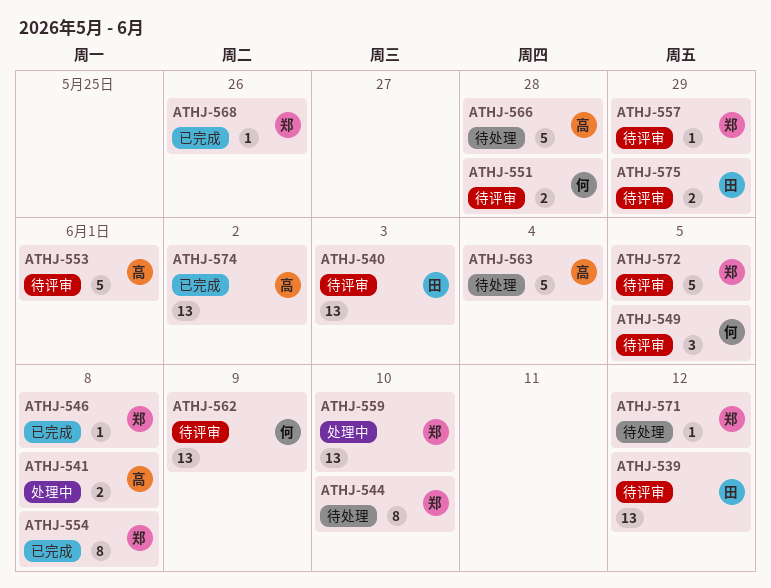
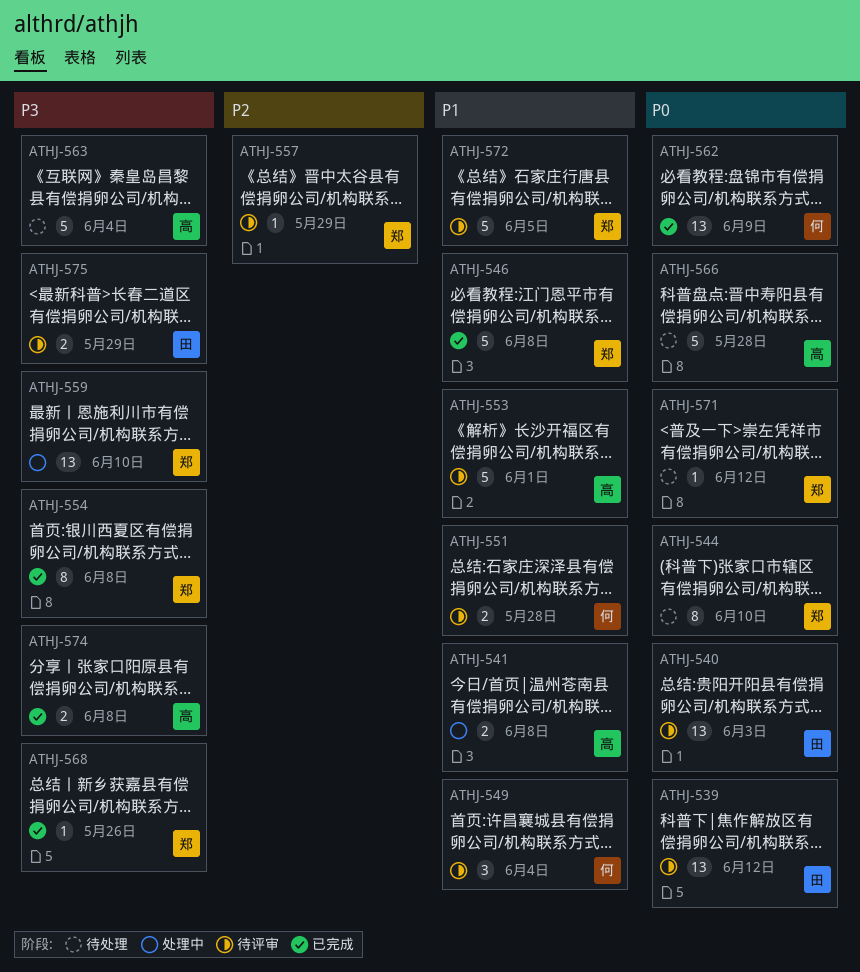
ATHJ-546, estimate: 1 -> 5
ATHJ-549, due: Jun 5 -> Jun 4
ATHJ-562, status: 待评审 -> 已完成
ATHJ-574, estimate: 13 -> 2
ATHJ-574, due: Jun 2 -> Jun 8

